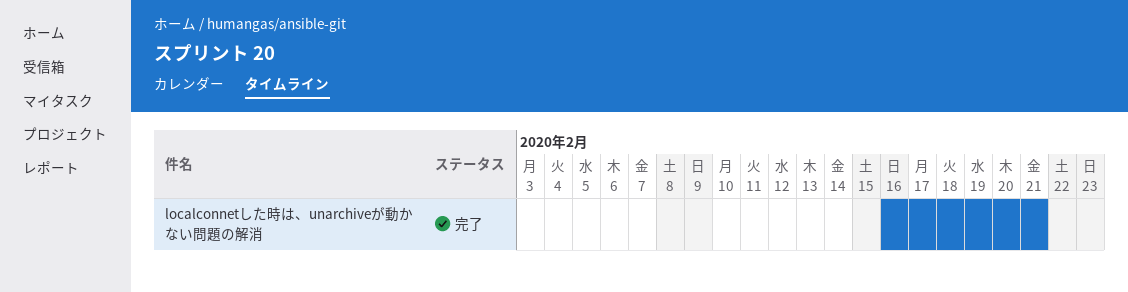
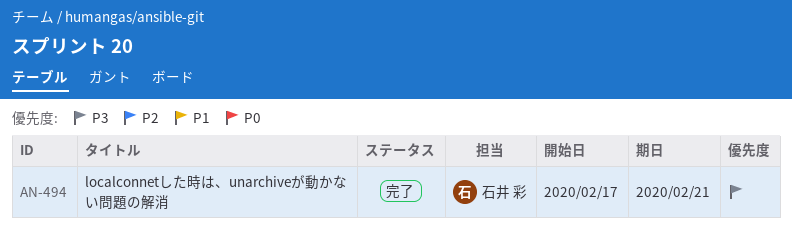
localconnetした時は、unarchiveが動かない問題の解消, start: Feb 16 -> Feb 17

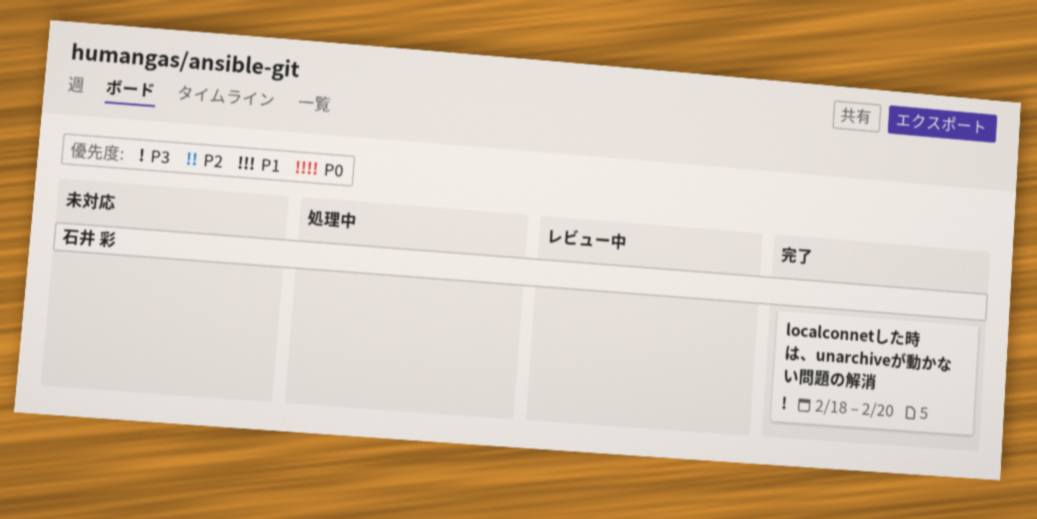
localconnetした時は、unarchiveが動かない問題の解消, start: Feb 17 -> Feb 18
localconnetした時は、unarchiveが動かない問題の解消, due: Feb 21 -> Feb 20

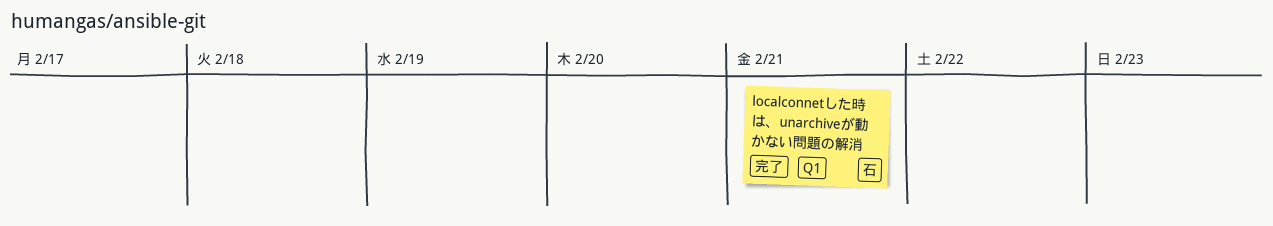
localconnetした時は、unarchiveが動かない問題の解消, due: Feb 20 -> Feb 21

